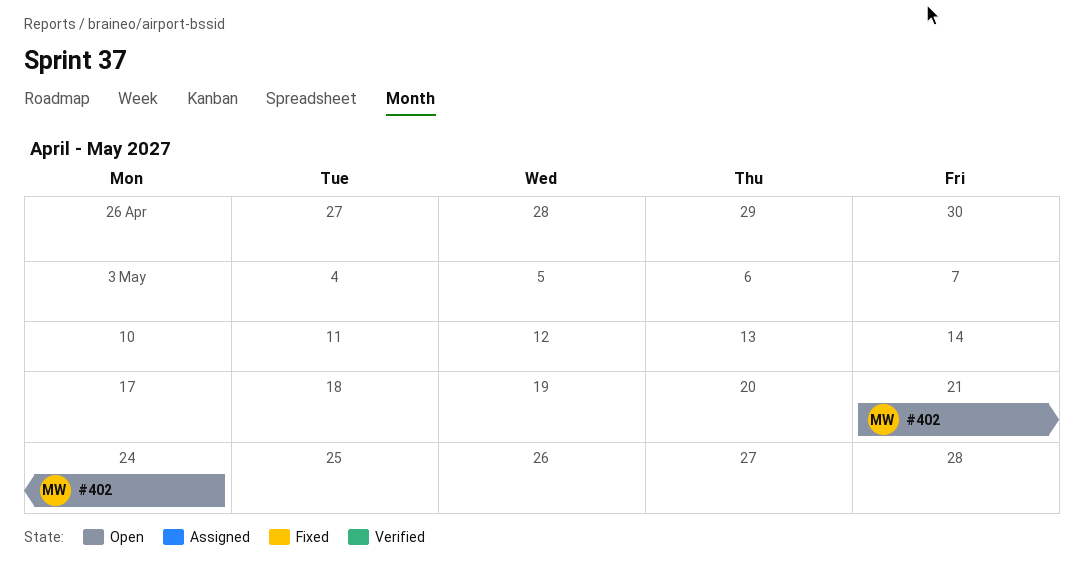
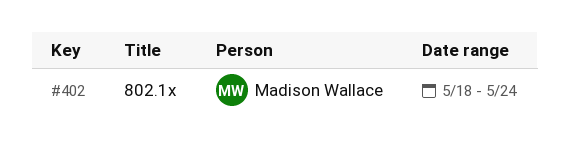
#402, start: May 21 -> May 18

